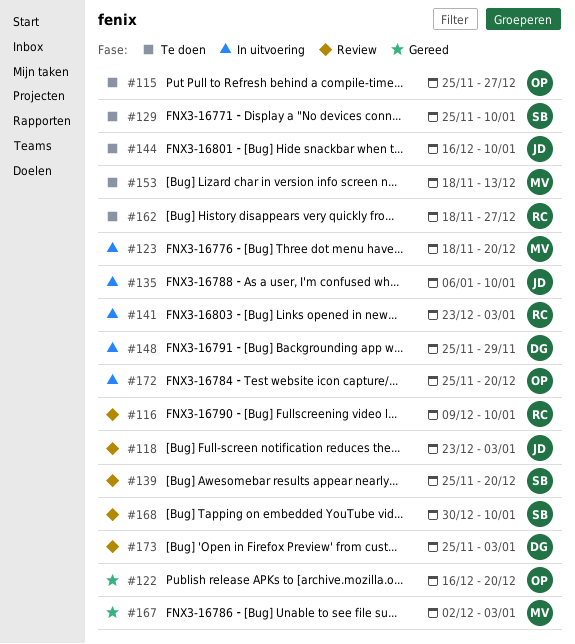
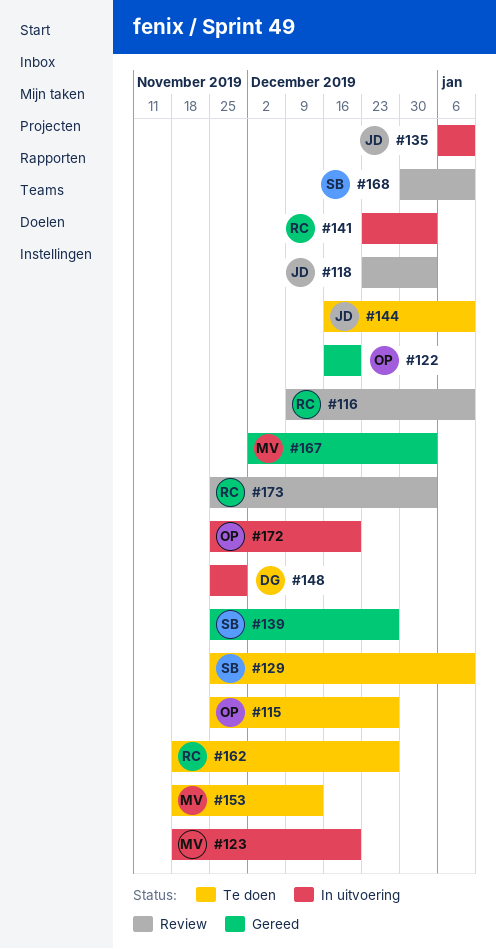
#139, status: Review -> Gereed
#139, due: Dec 20 -> Dec 27
#173, owner: DG -> RC

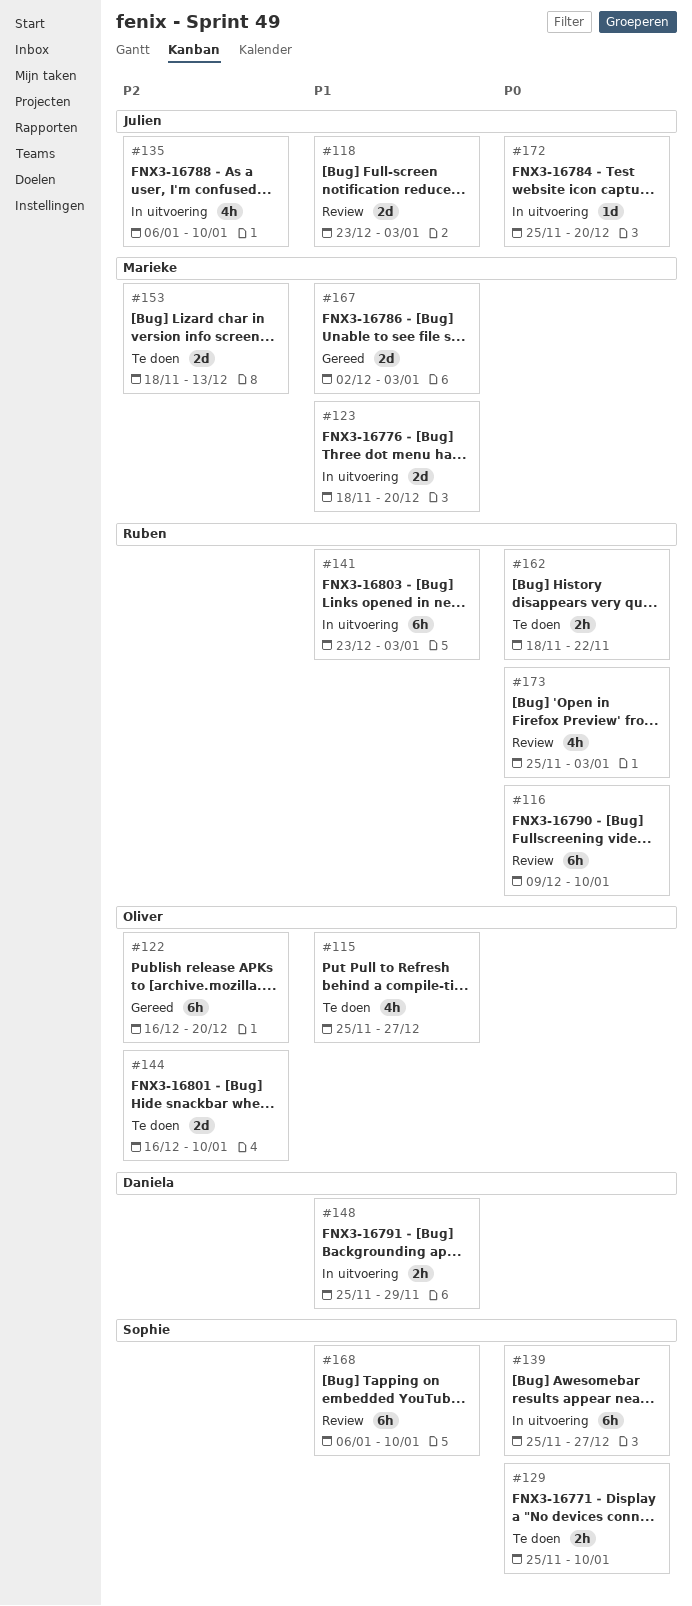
#139, status: Gereed -> In uitvoering
#144, owner: Julien -> Oliver
#162, due: Dec 27 -> Nov 22
#168, start: Dec 30 -> Jan 6
#172, owner: Oliver -> Julien

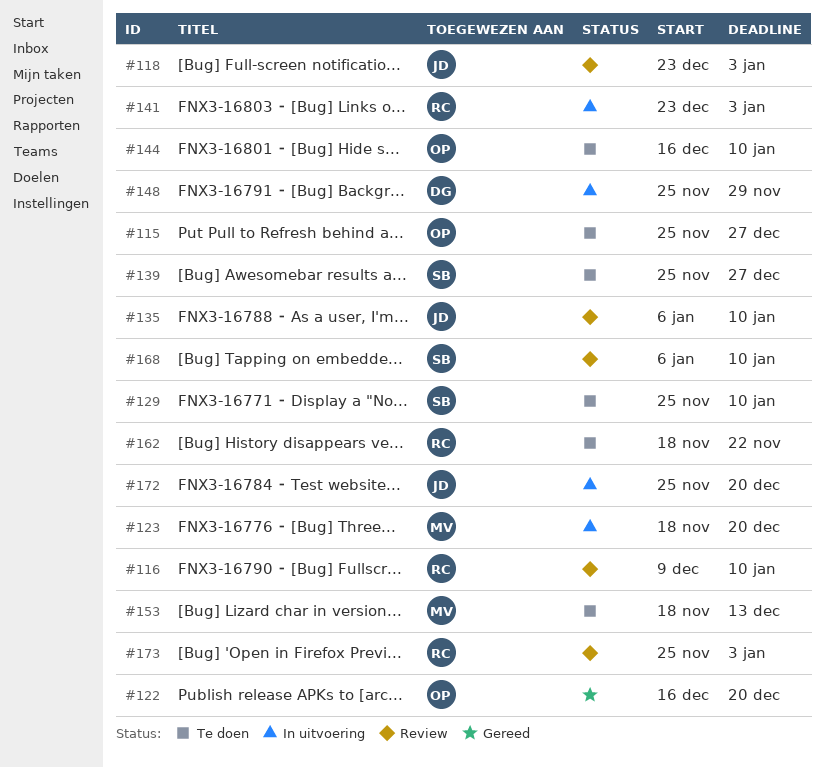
#135, status: In uitvoering -> Review
#139, status: In uitvoering -> Te doen
#167: present -> none

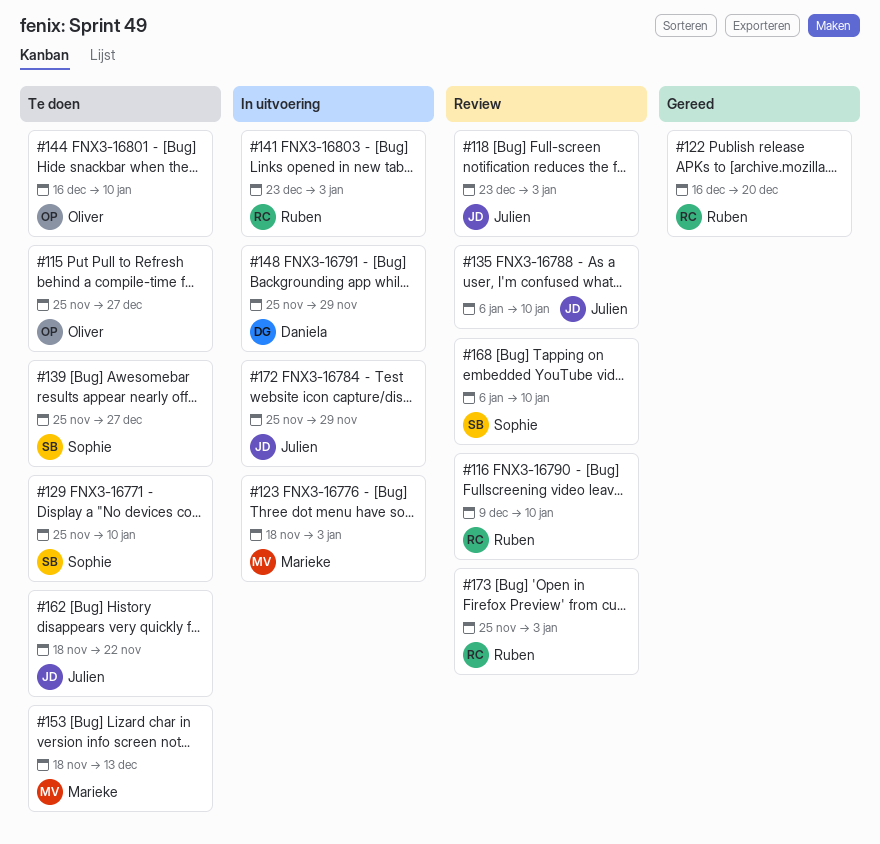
#122, owner: Oliver -> Ruben
#123, due: Dec 20 -> Jan 3
#162, owner: Ruben -> Julien
#172, due: Dec 20 -> Nov 29

